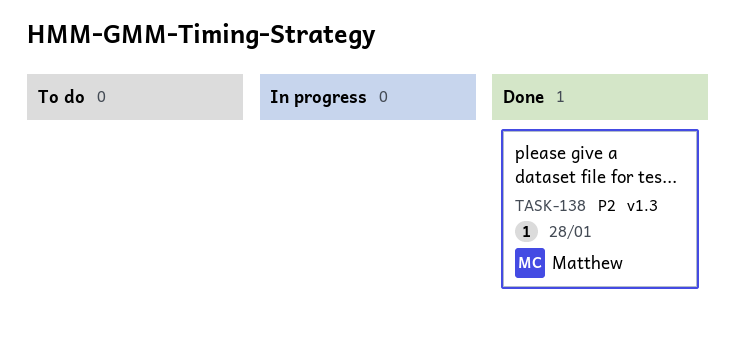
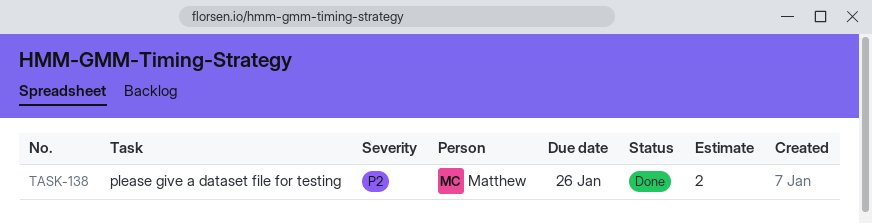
TASK-138, estimate: 1 -> 2
TASK-138, due: Jan 28 -> Jan 26

